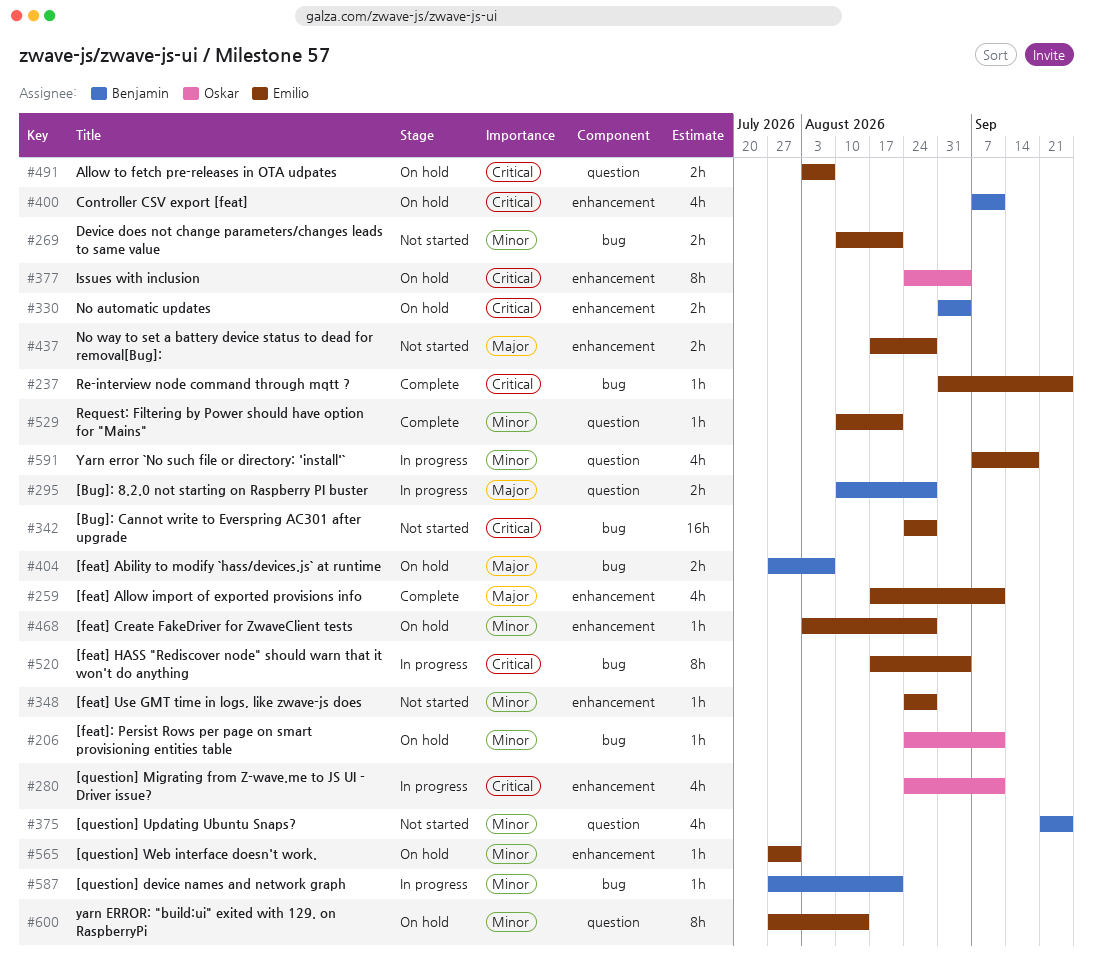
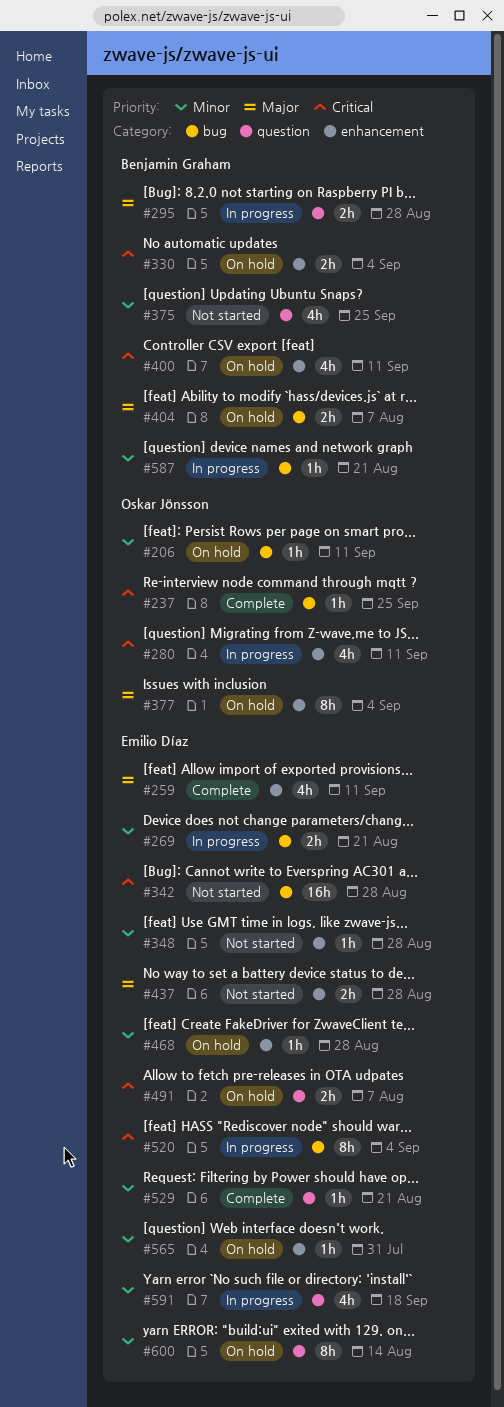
#237, owner: Emilio Díaz -> Oskar Jönsson
#269, status: Not started -> In progress
#377, priority: Critical -> Major

